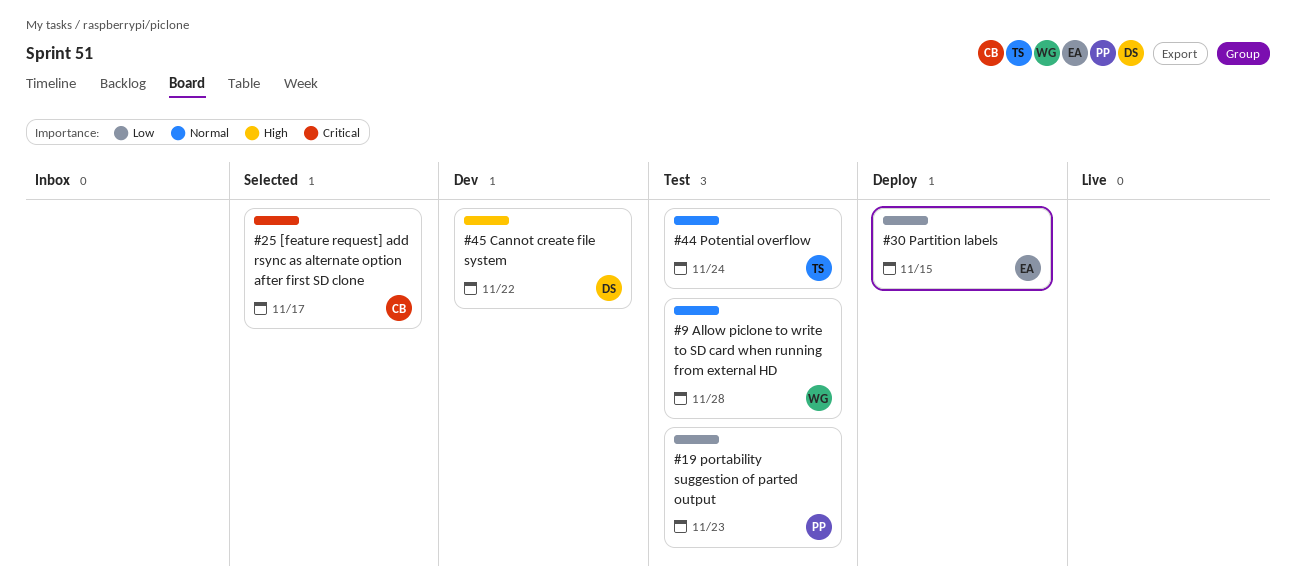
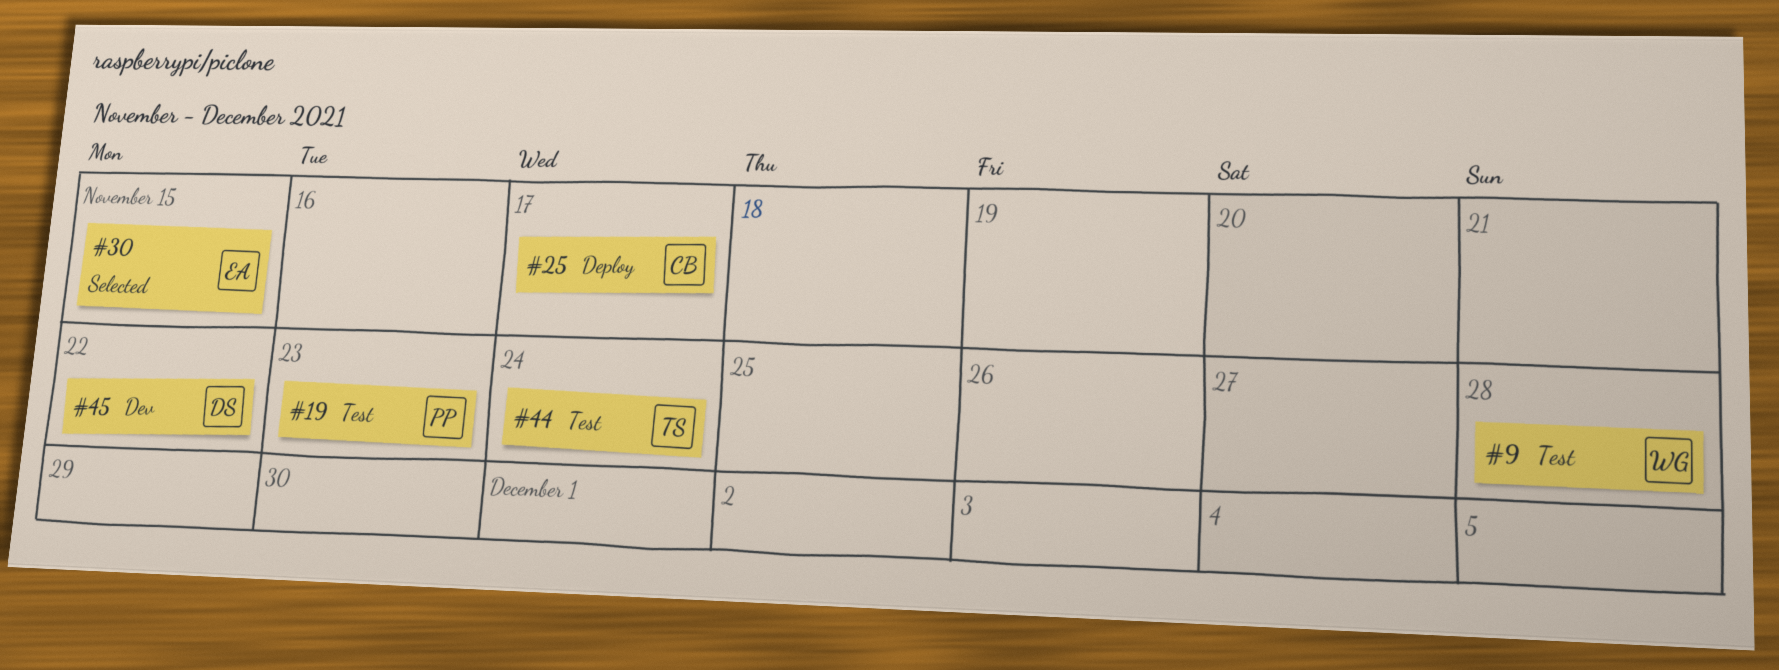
#25, status: Selected -> Deploy
#30, status: Deploy -> Selected

